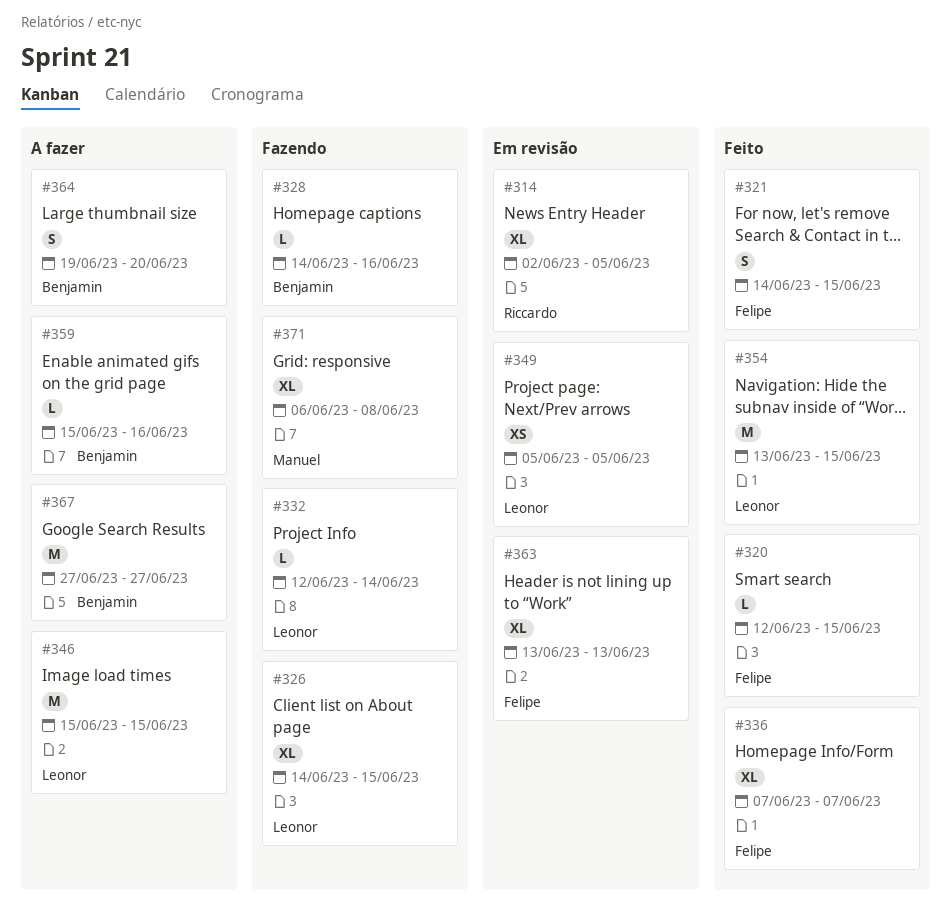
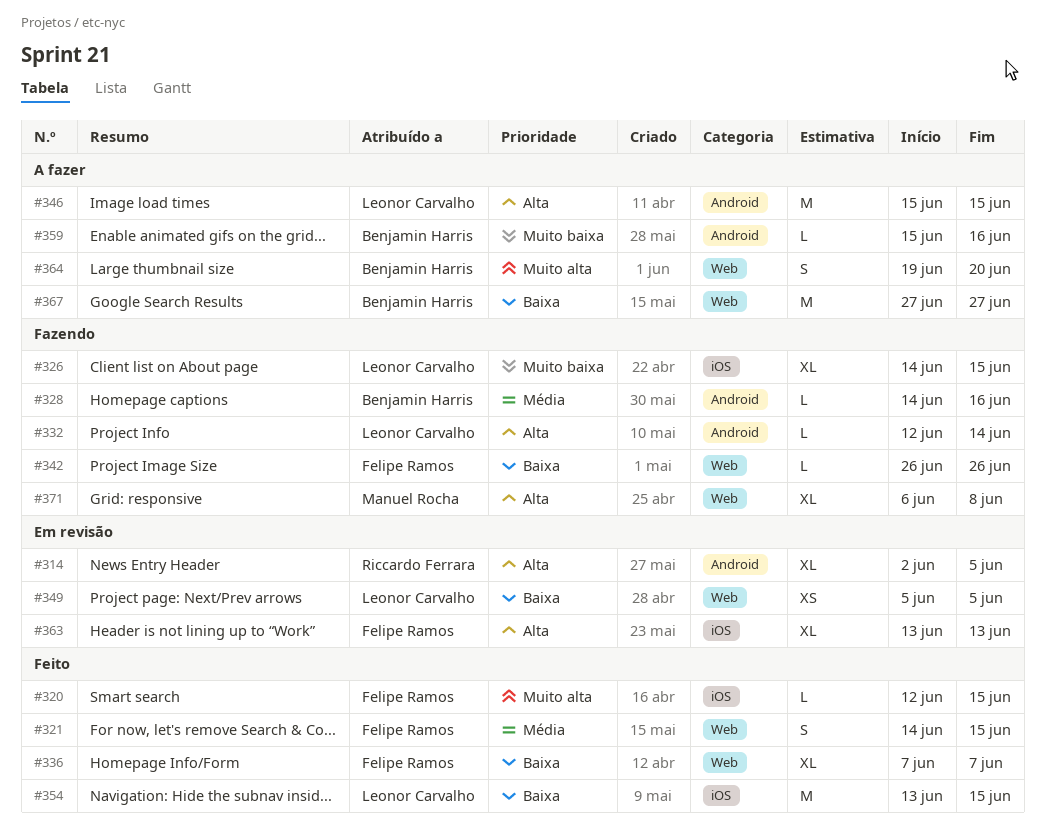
#342: none -> present

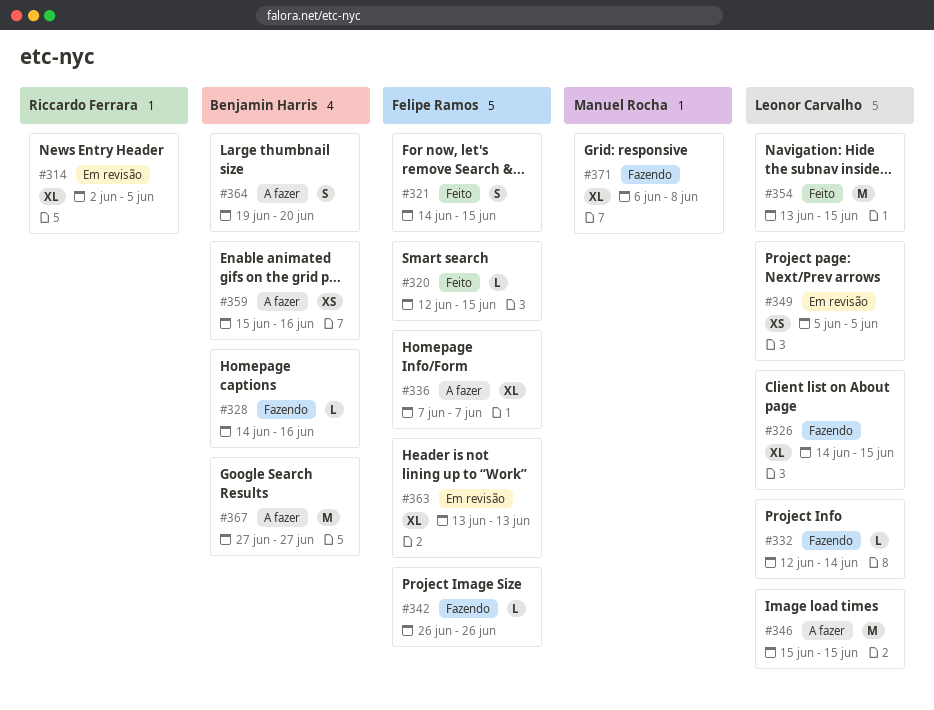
#336, status: Feito -> A fazer
#359, estimate: L -> XS

